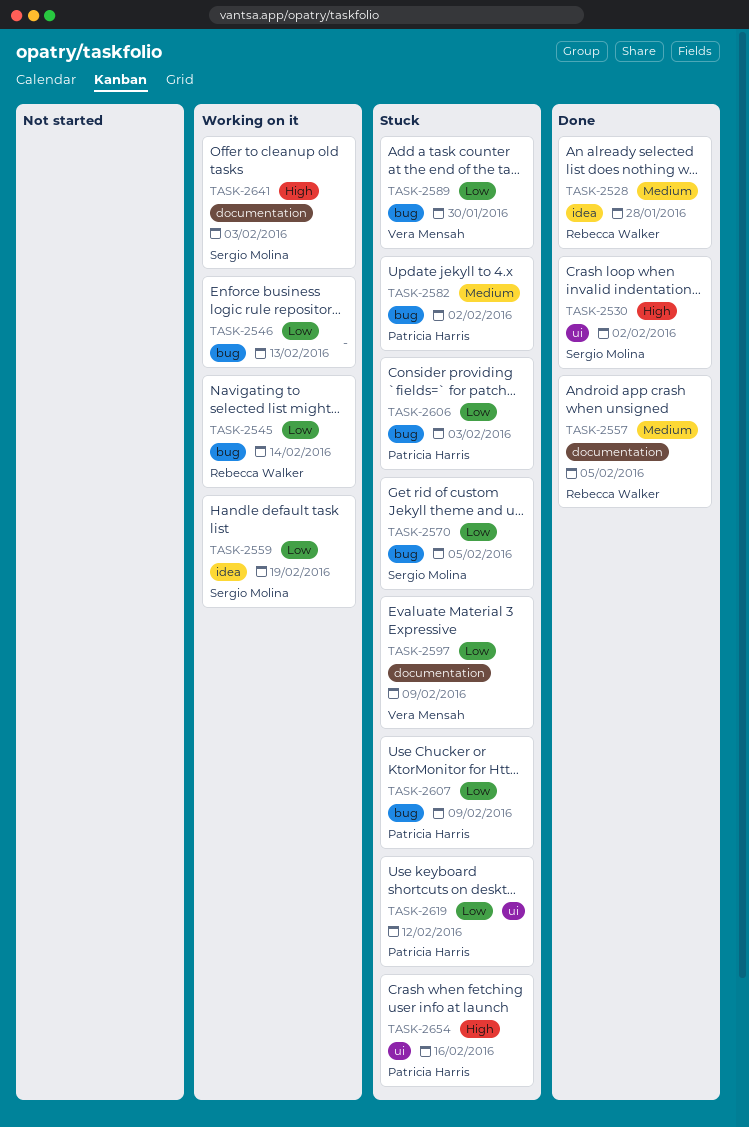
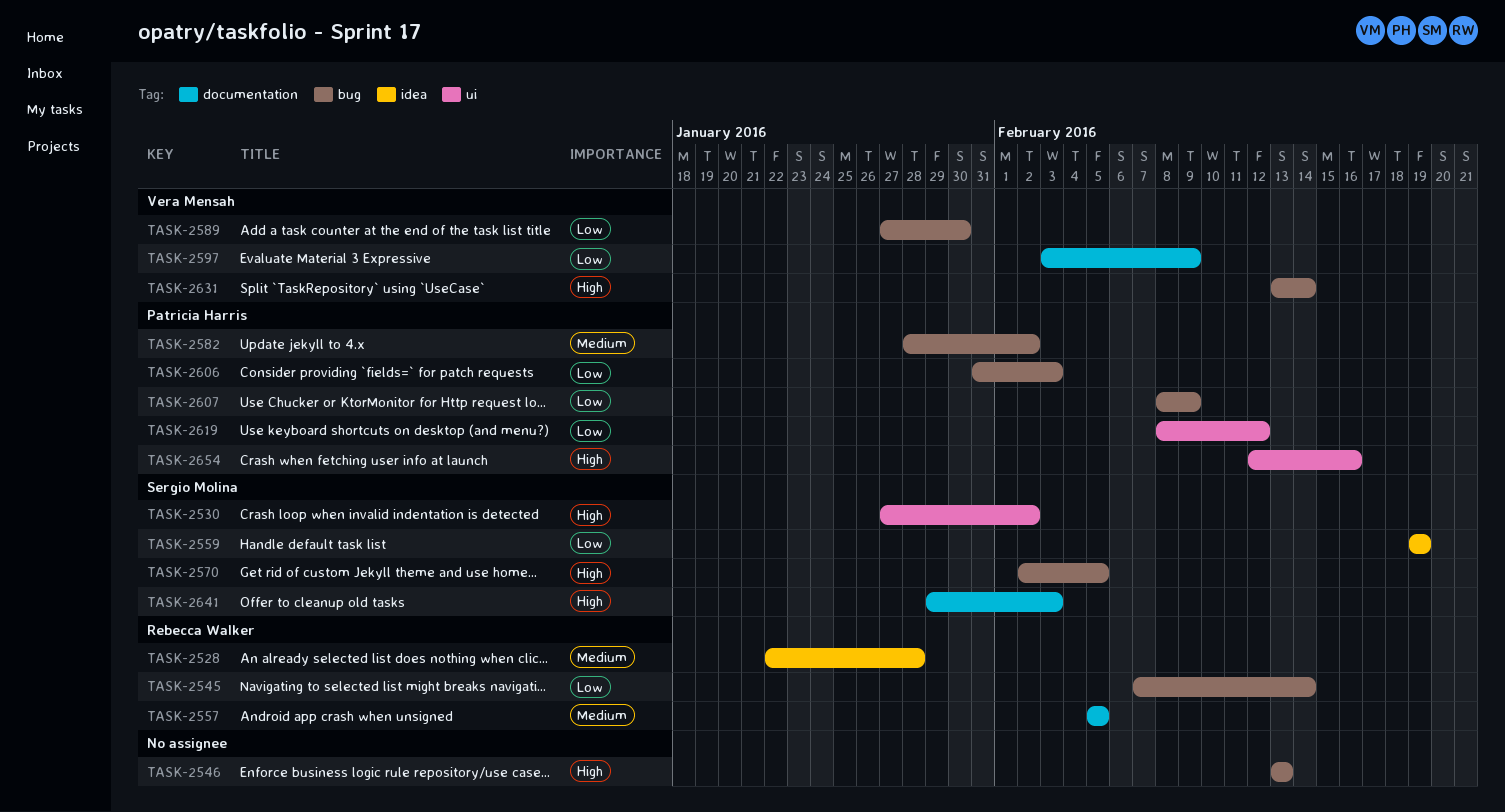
TASK-2546, priority: Low -> High
TASK-2570, priority: Low -> High
TASK-2631: none -> present

